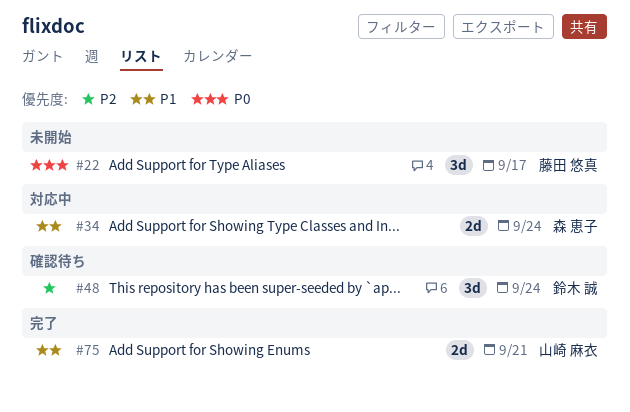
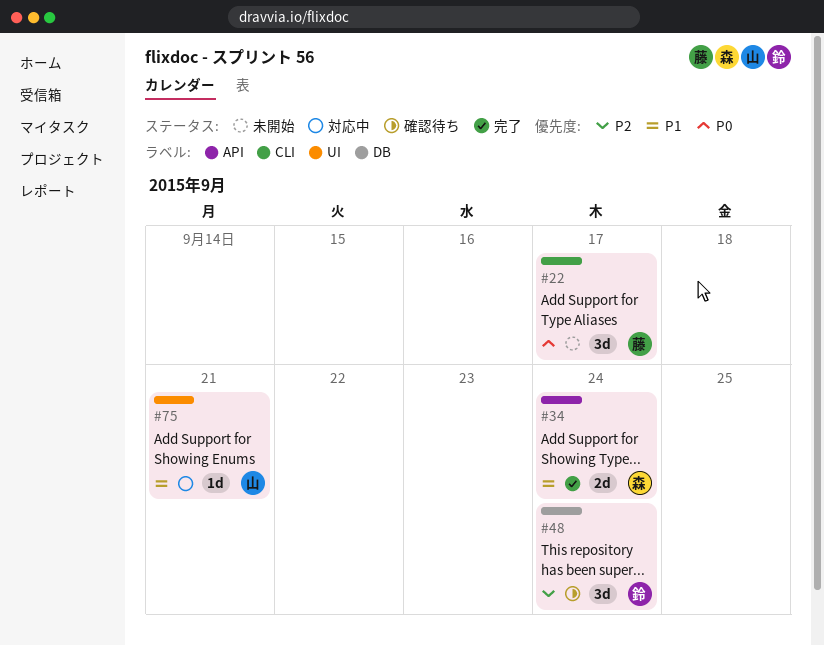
#34, status: 対応中 -> 完了
#75, status: 完了 -> 対応中
#75, estimate: 2d -> 1d

